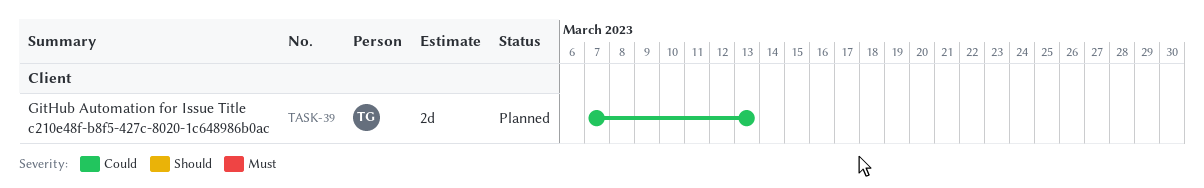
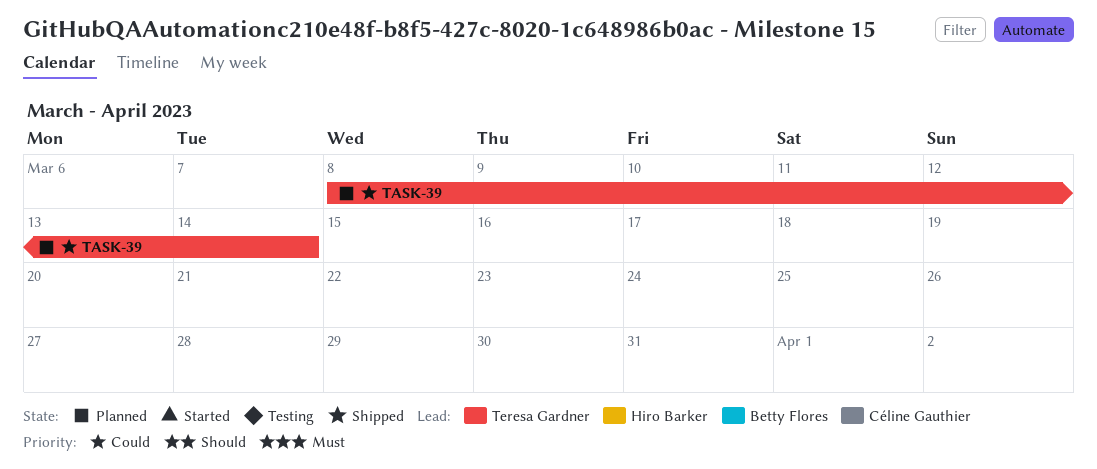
TASK-39, start: Mar 7 -> Mar 8
TASK-39, due: Mar 13 -> Mar 14

